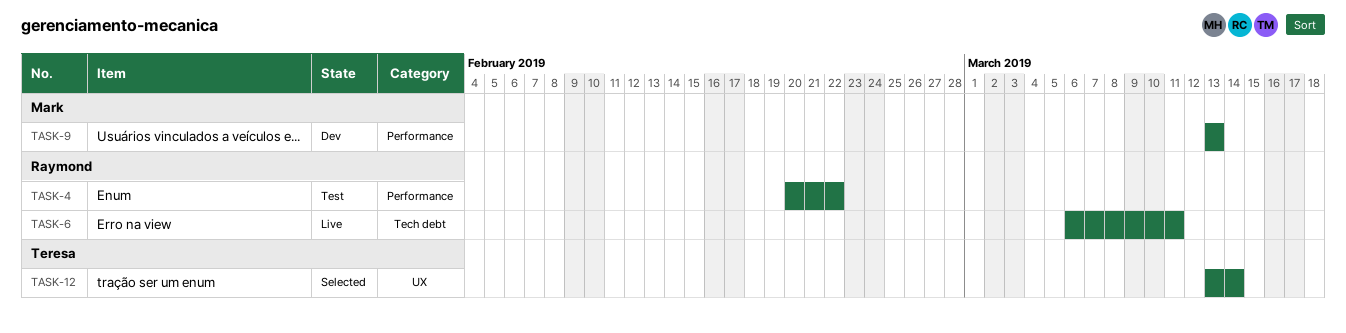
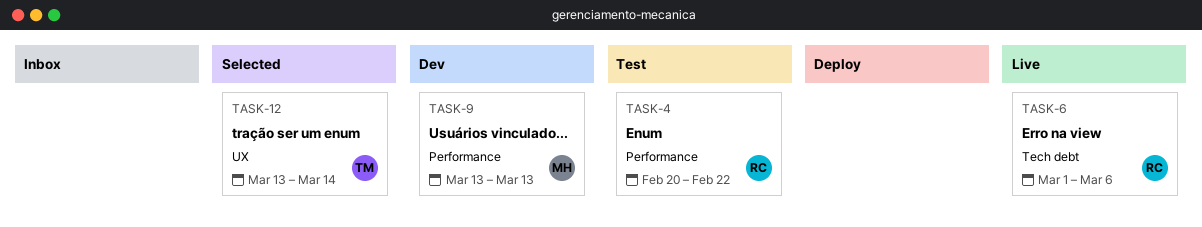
TASK-6, start: Mar 6 -> Mar 1
TASK-6, due: Mar 11 -> Mar 6

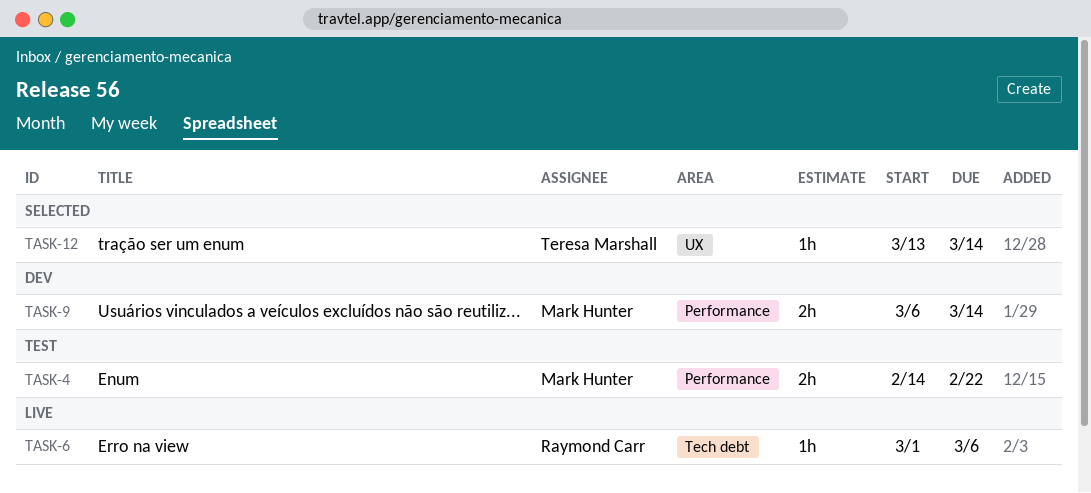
TASK-4, owner: Raymond Carr -> Mark Hunter
TASK-4, start: Feb 20 -> Feb 14
TASK-9, start: Mar 13 -> Mar 6
TASK-9, due: Mar 13 -> Mar 14

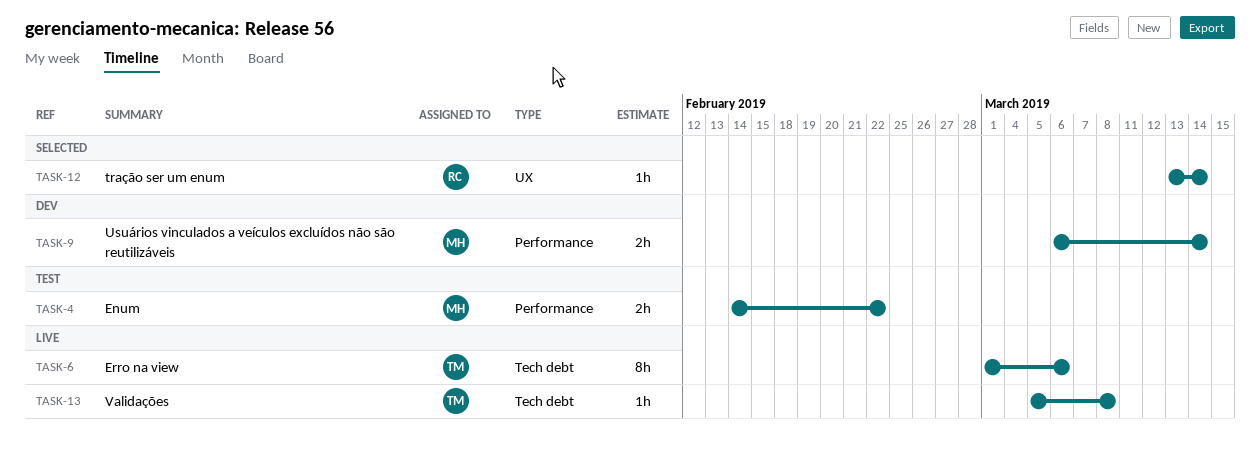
TASK-6, owner: Raymond Carr -> Teresa Marshall
TASK-6, estimate: 1h -> 8h
TASK-12, owner: Teresa Marshall -> Raymond Carr
TASK-13: none -> present

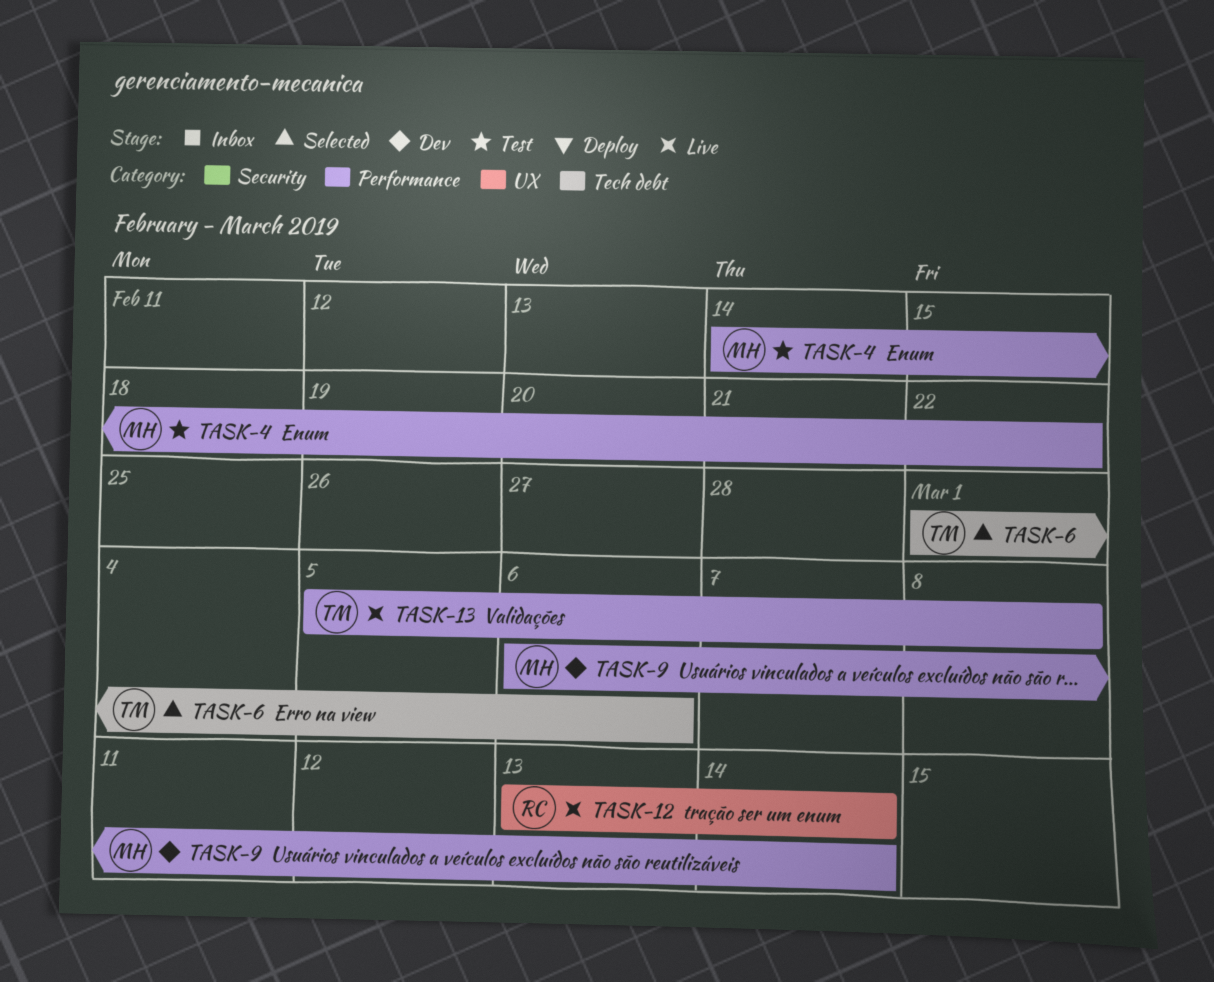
TASK-6, status: Live -> Selected
TASK-12, status: Selected -> Live
TASK-13, label: Tech debt -> Performance

